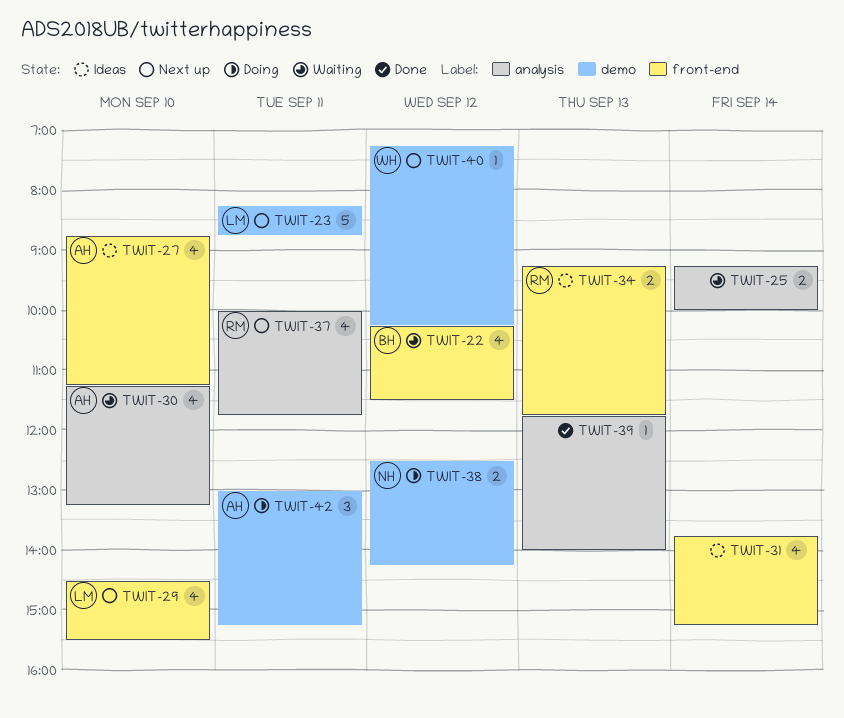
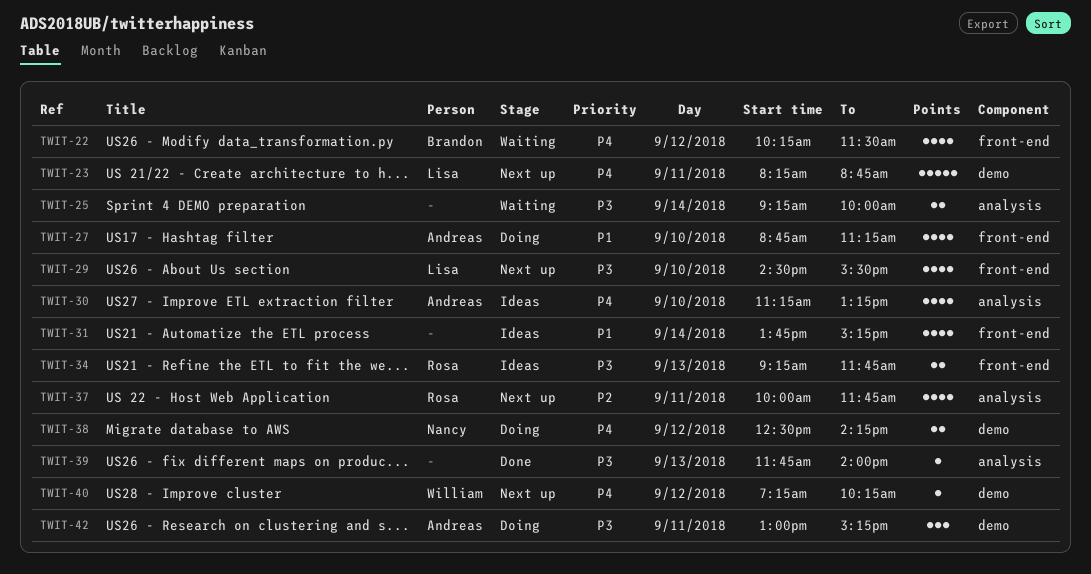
TWIT-27, status: Ideas -> Doing
TWIT-30, status: Waiting -> Ideas

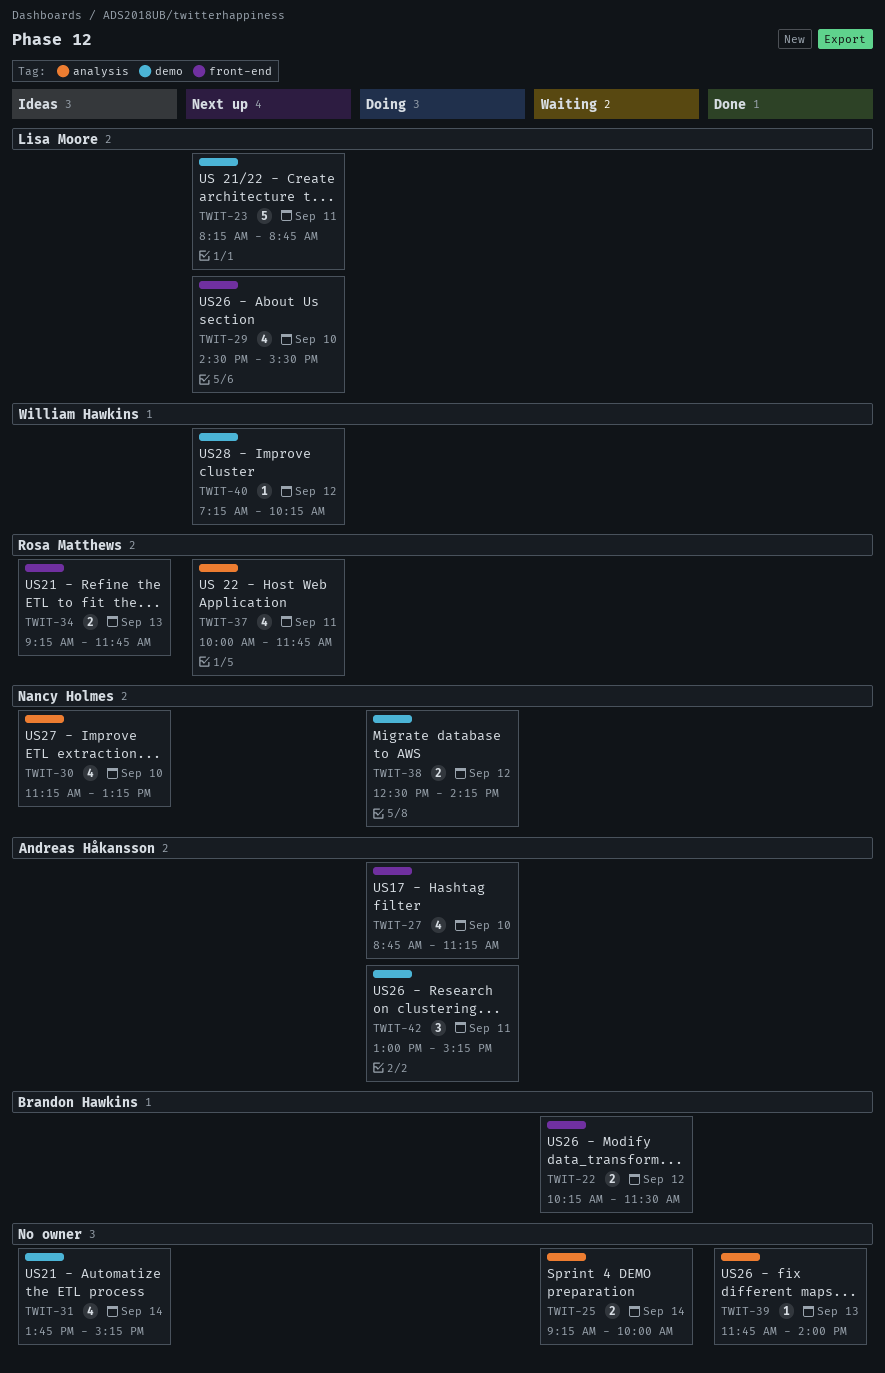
TWIT-22, estimate: 4 -> 2
TWIT-30, owner: Andreas Håkansson -> Nancy Holmes
TWIT-31, label: front-end -> demo

